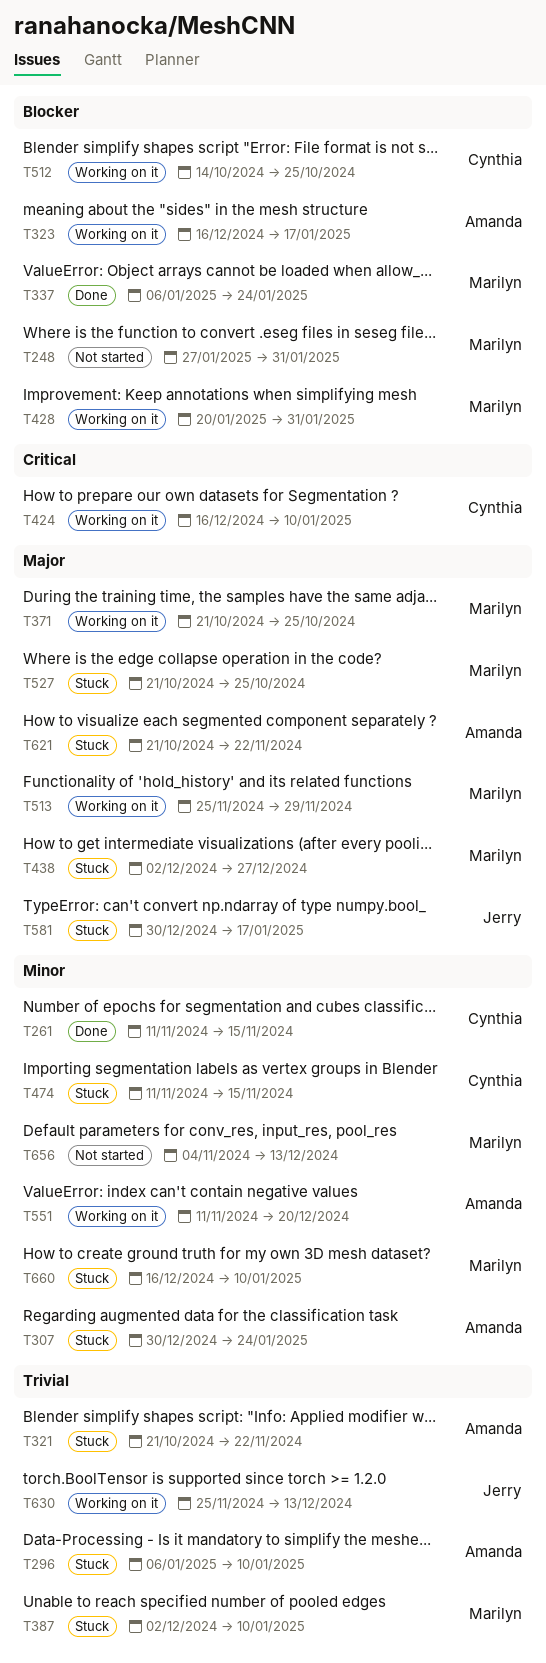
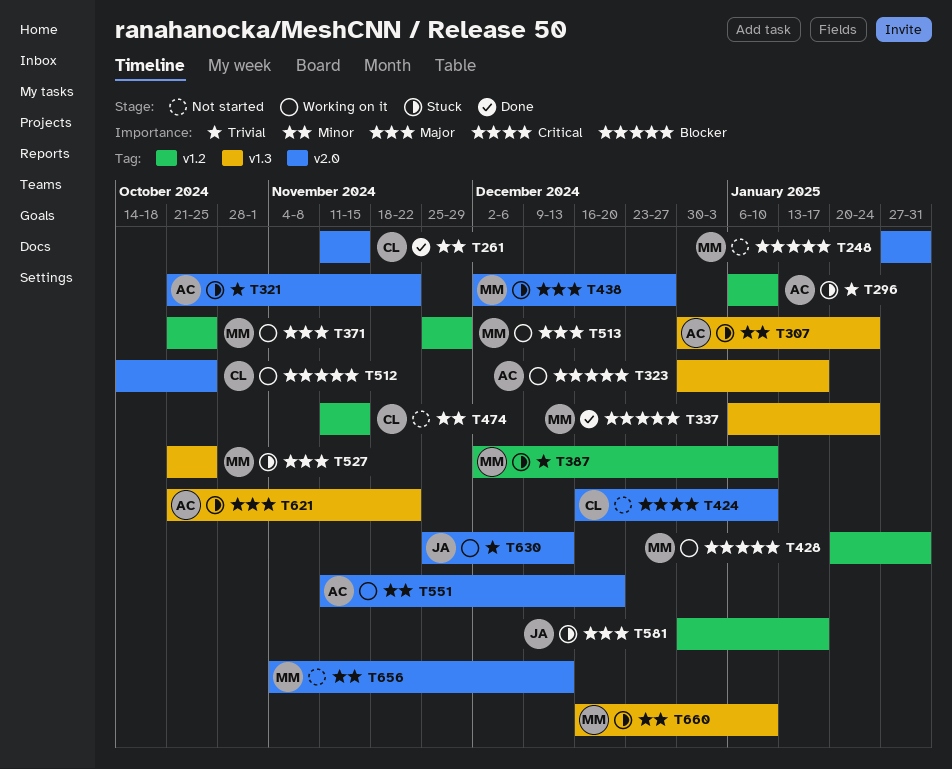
T323, start: Dec 16 -> Dec 30
T424, status: Working on it -> Not started
T474, status: Stuck -> Not started

